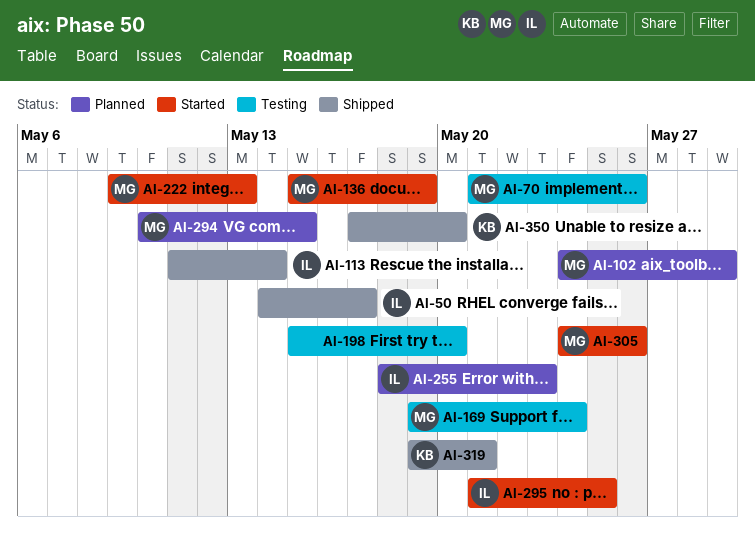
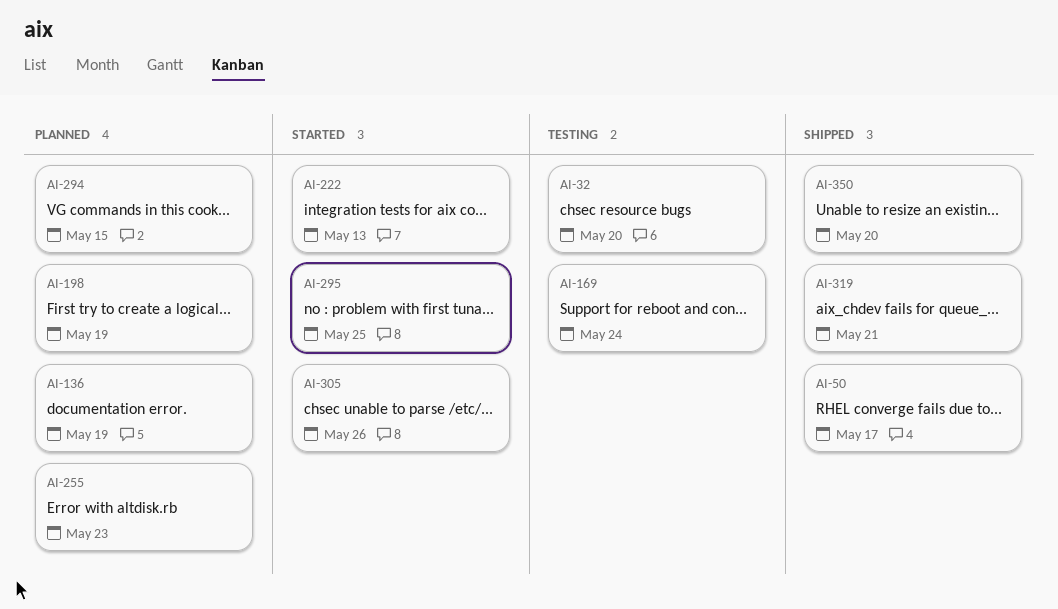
AI-32: none -> present
AI-70: present -> none
AI-102: present -> none
AI-113: present -> none
AI-136, status: Started -> Planned
AI-198, status: Testing -> Planned
AI-198, due: May 20 -> May 19

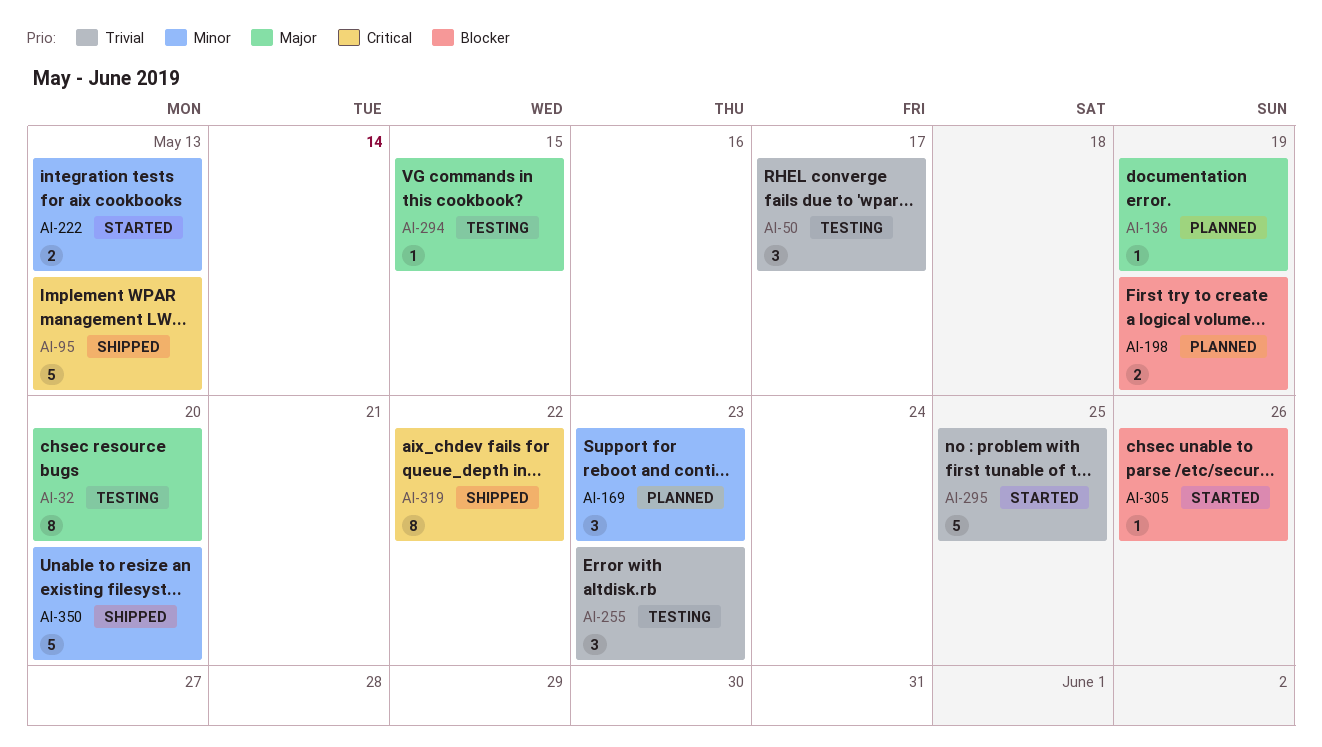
AI-50, status: Shipped -> Testing
AI-95: none -> present
AI-169, status: Testing -> Planned
AI-169, due: May 24 -> May 23
AI-255, status: Planned -> Testing
AI-294, status: Planned -> Testing
AI-319, due: May 21 -> May 22

